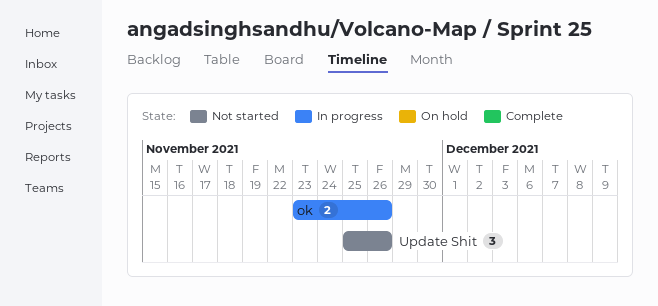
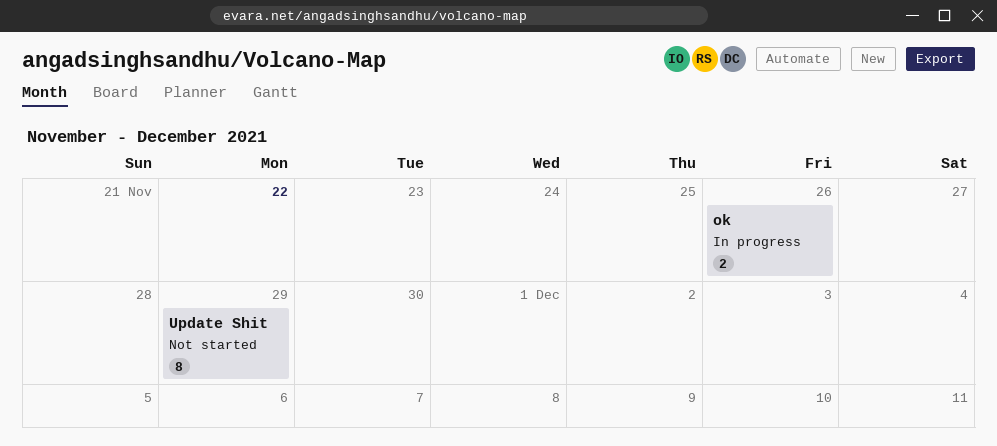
Update Shit, estimate: 3 -> 8
Update Shit, due: Nov 26 -> Nov 29

